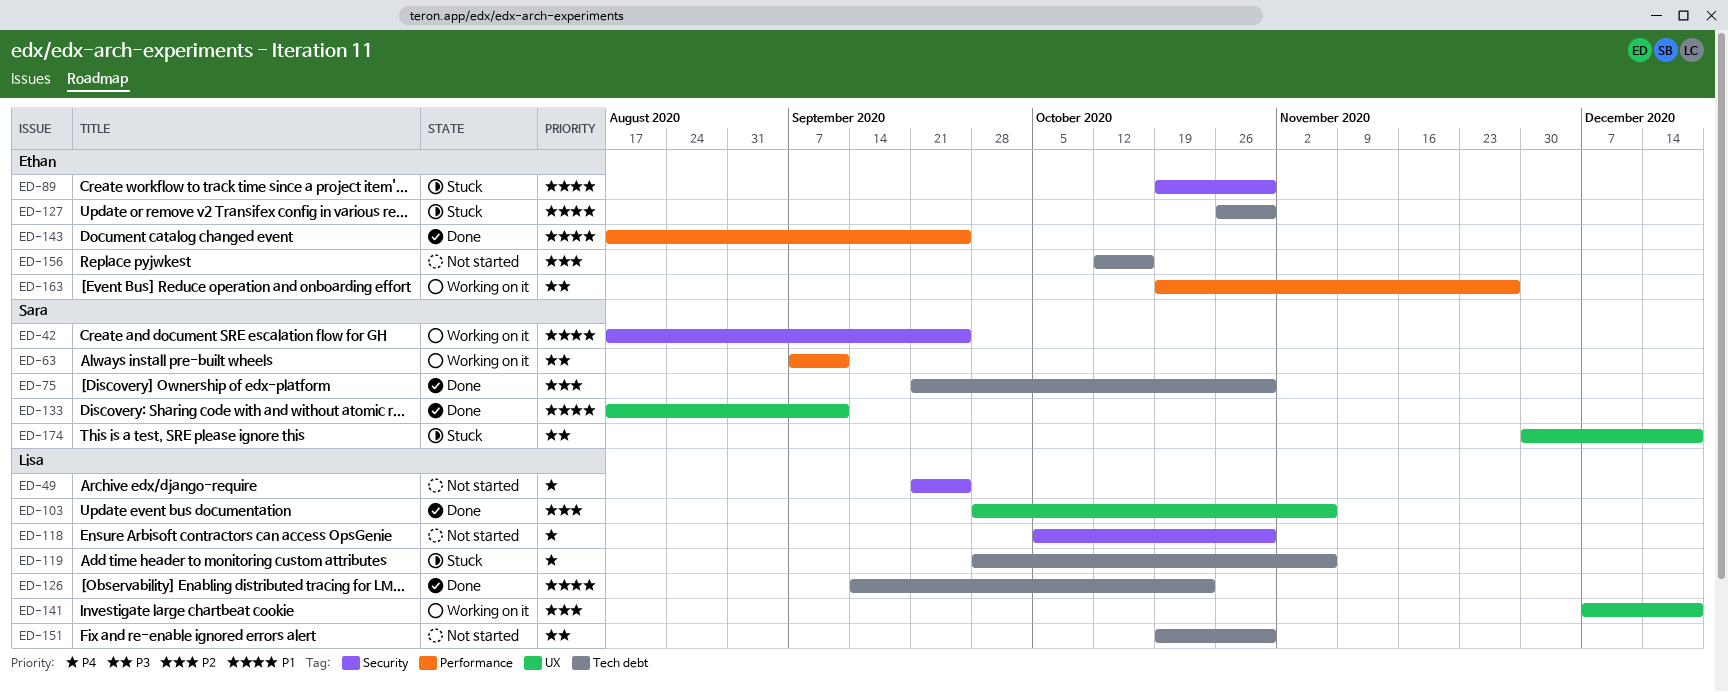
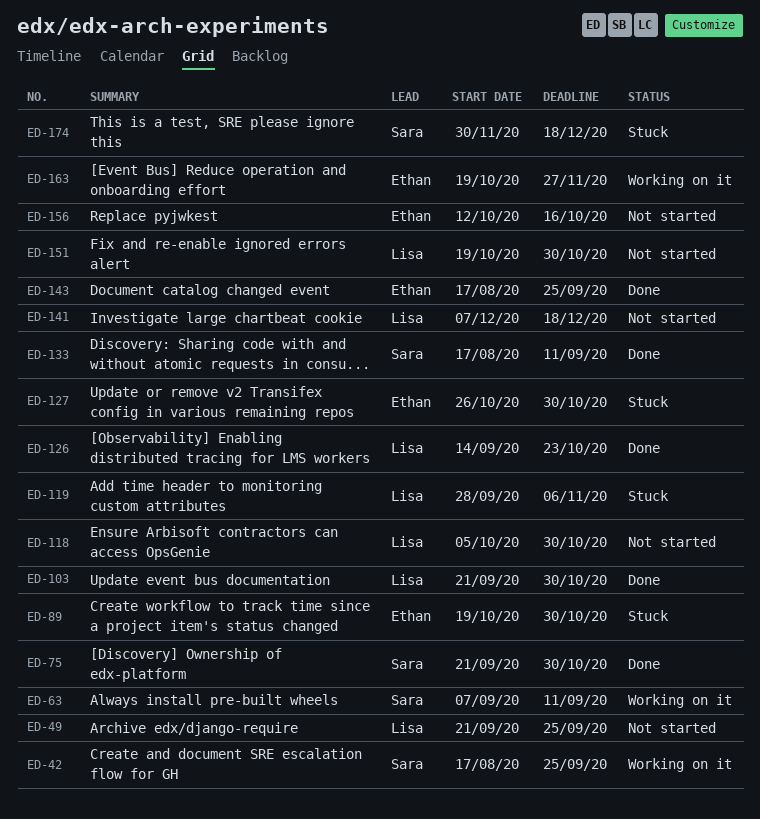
ED-103, start: Sep 28 -> Sep 21
ED-103, due: Nov 6 -> Oct 30
ED-141, status: Working on it -> Not started

